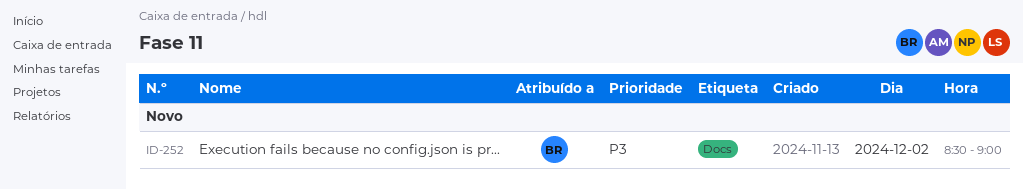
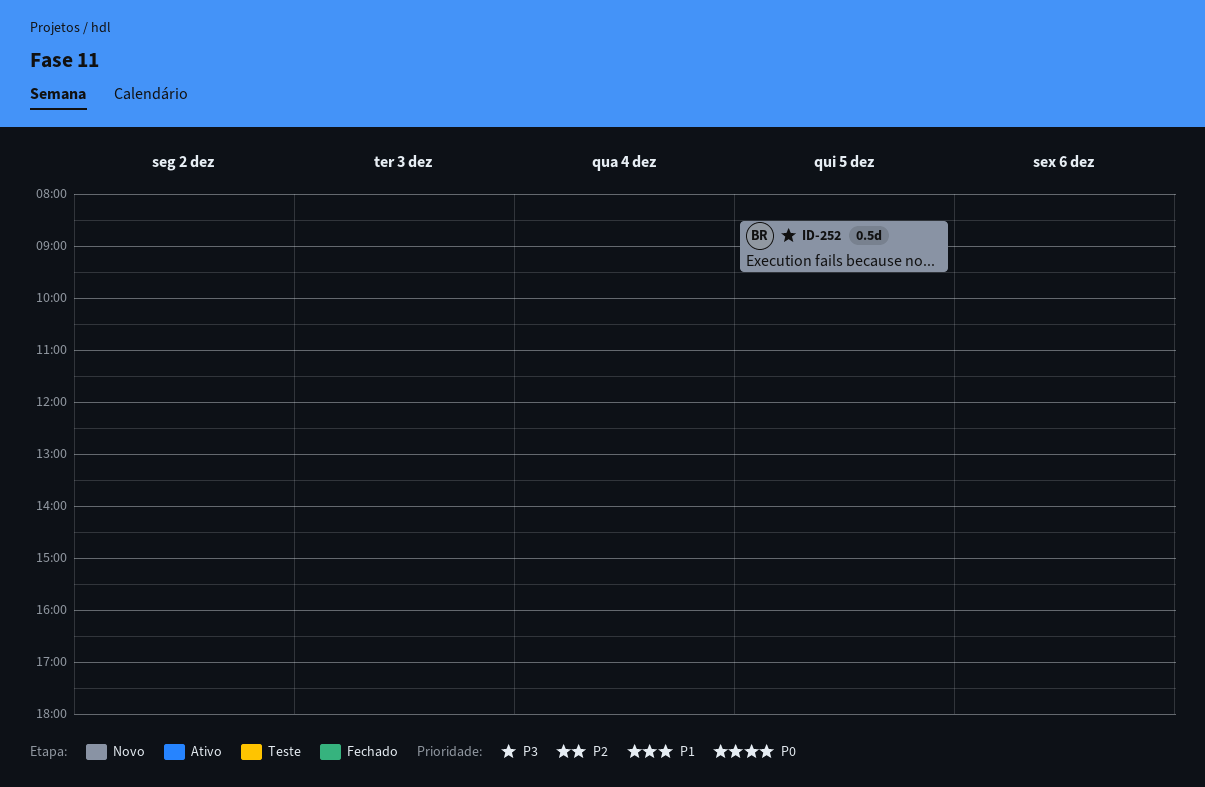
ID-252, day: Dec 2 -> Dec 5
ID-252, ends: 09:00 -> 09:30

